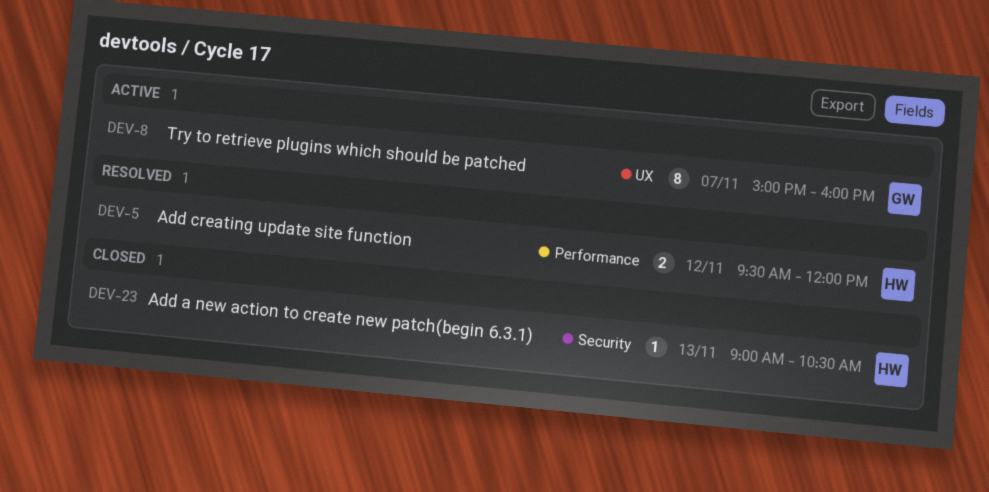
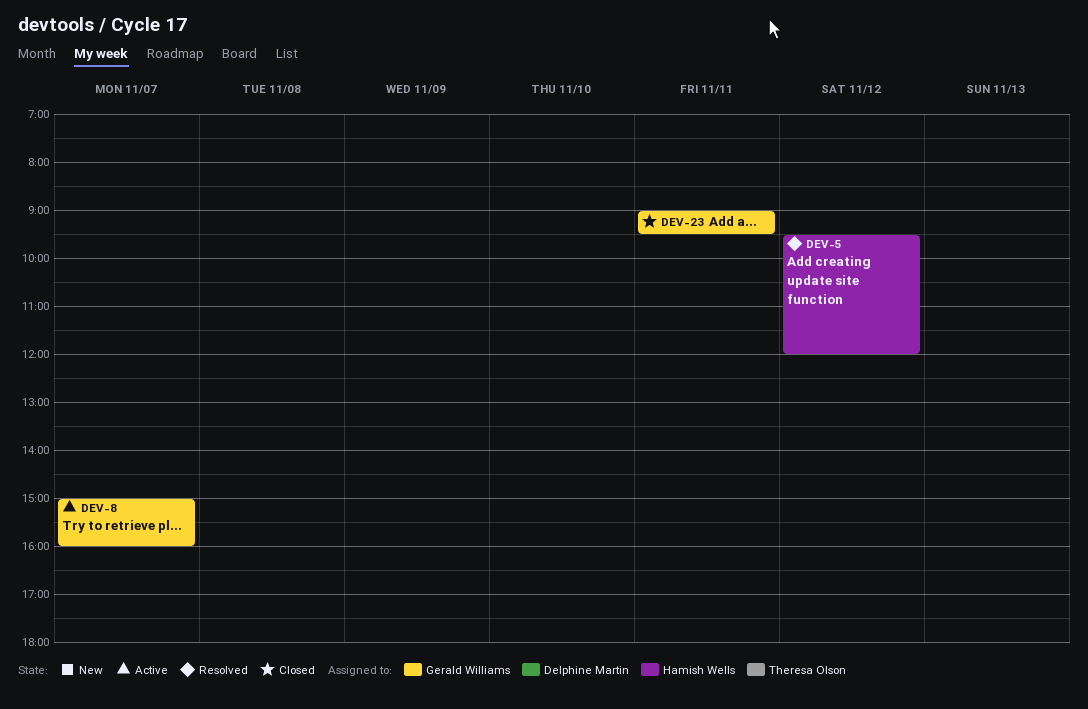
DEV-23, owner: Hamish Wells -> Gerald Williams
DEV-23, day: Nov 13 -> Nov 11
DEV-23, ends: 10:30 -> 09:30

